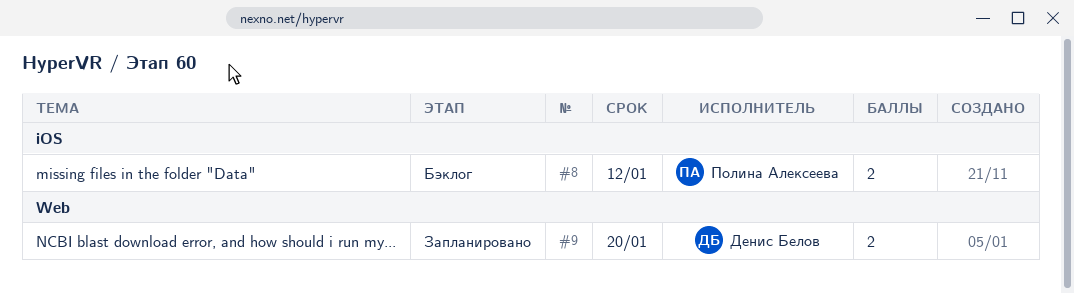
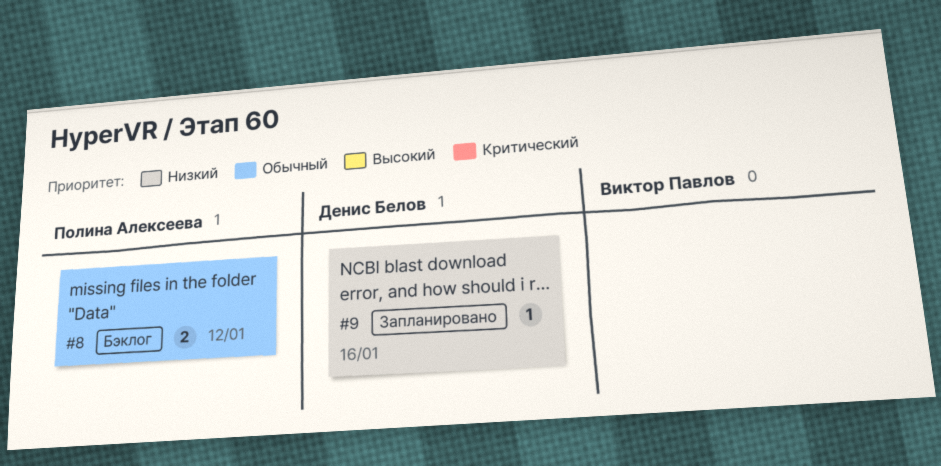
#9, estimate: 2 -> 1
#9, due: Jan 20 -> Jan 16

